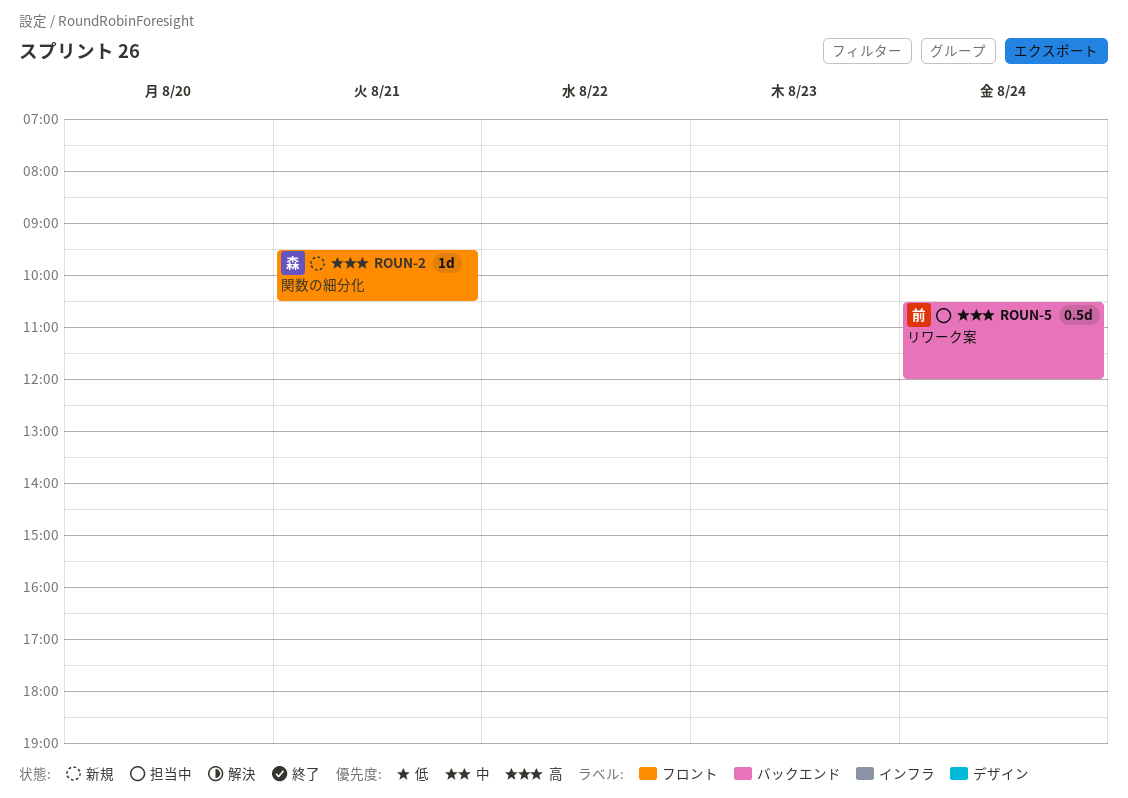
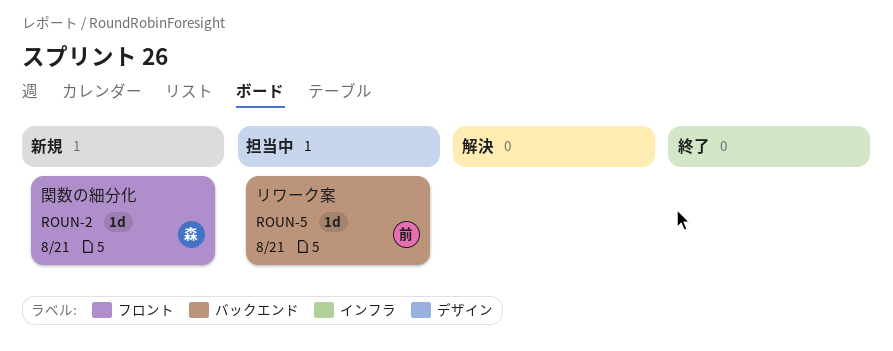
ROUN-5, estimate: 0.5d -> 1d
ROUN-5, day: Aug 24 -> Aug 21

